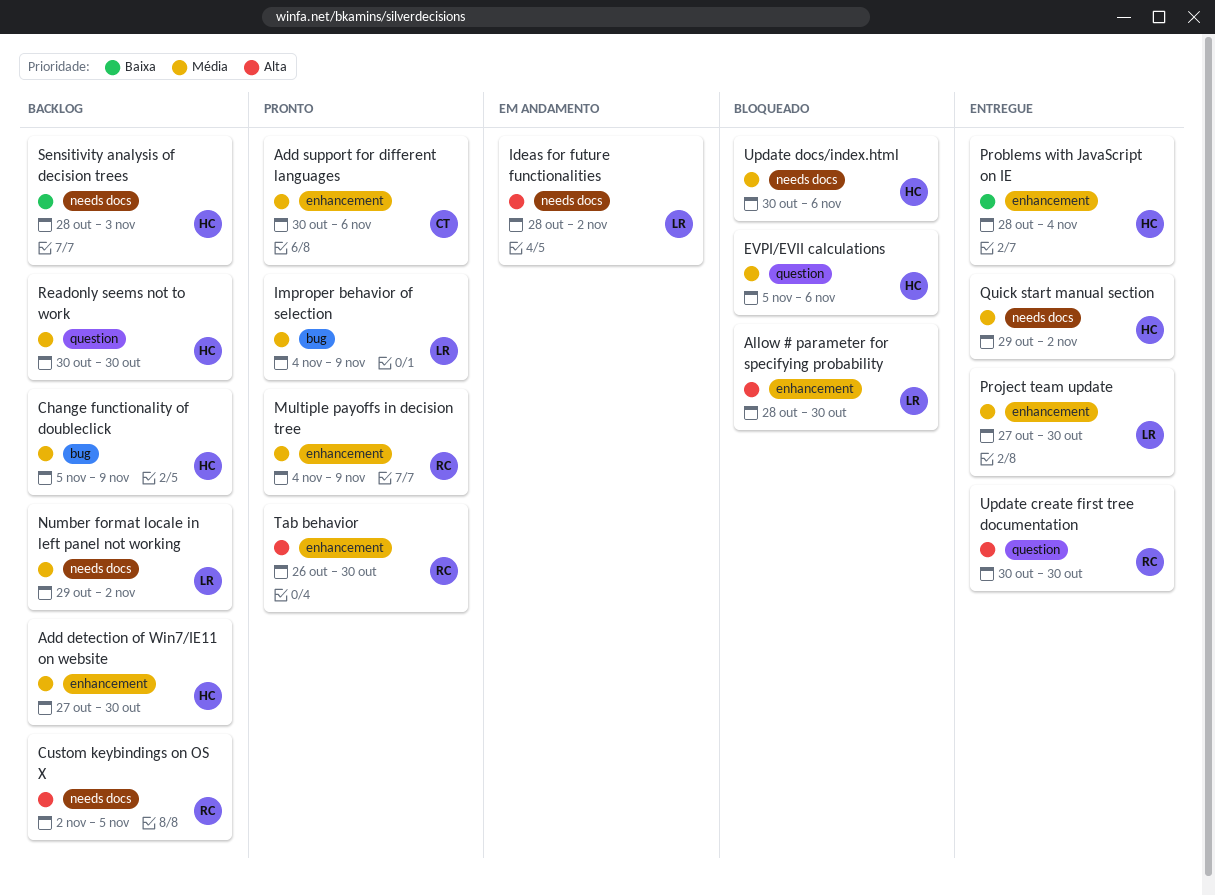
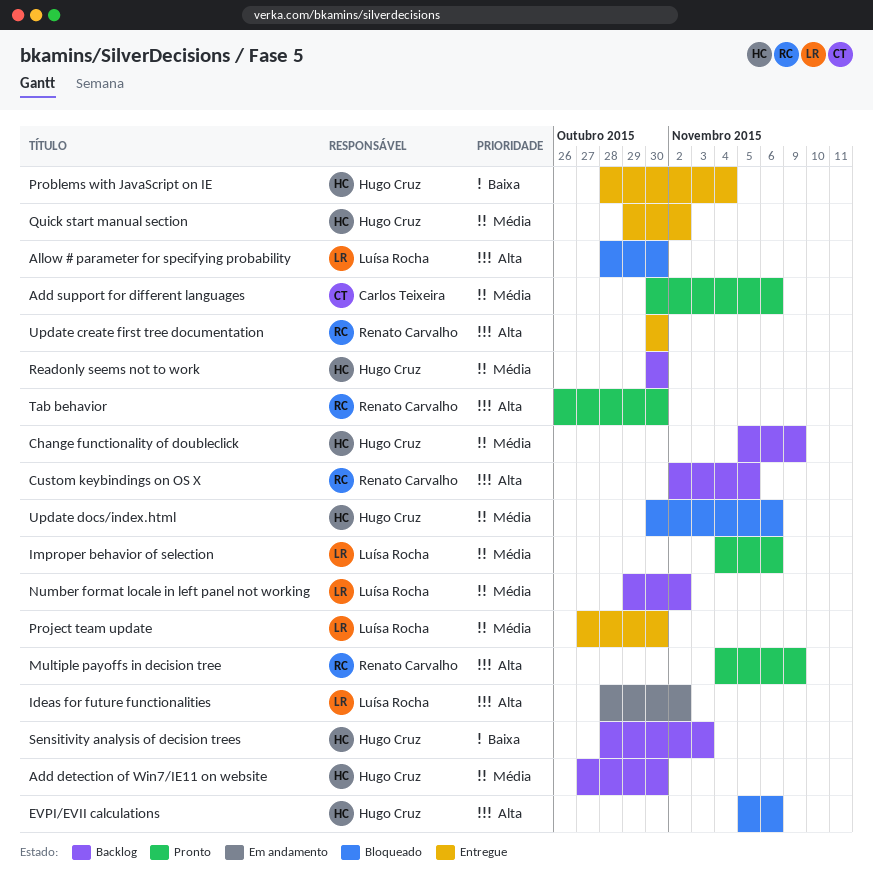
EVPI/EVII calculations, priority: Média -> Alta
Improper behavior of selection, due: Nov 9 -> Nov 6
Multiple payoffs in decision tree, priority: Média -> Alta

